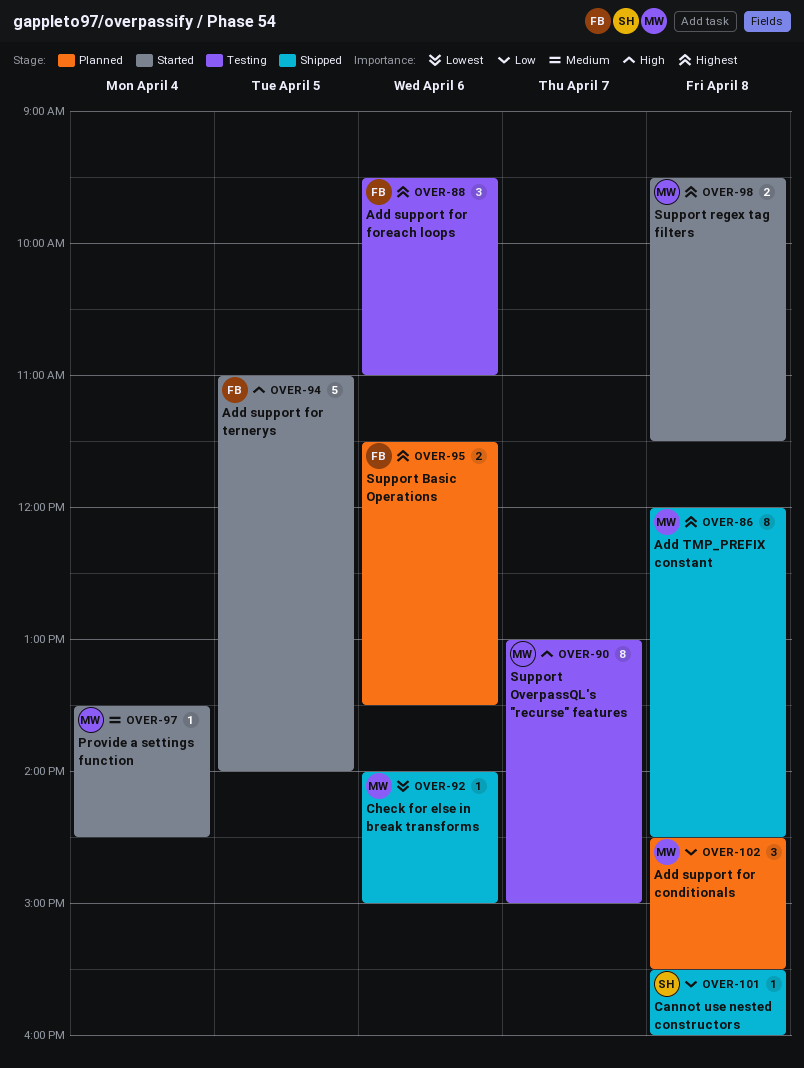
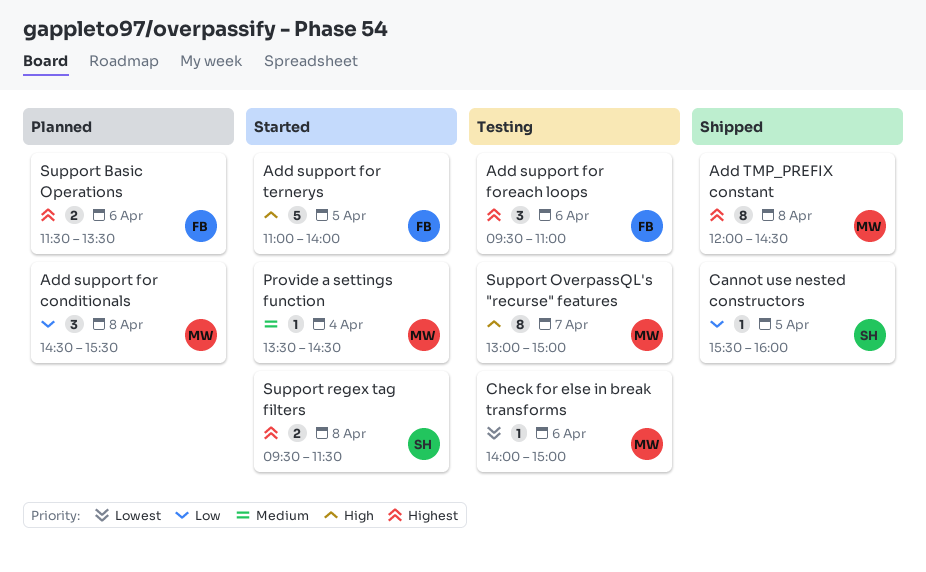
Cannot use nested constructors, day: Apr 8 -> Apr 5
Check for else in break transforms, status: Shipped -> Testing
Support regex tag filters, owner: MW -> SH

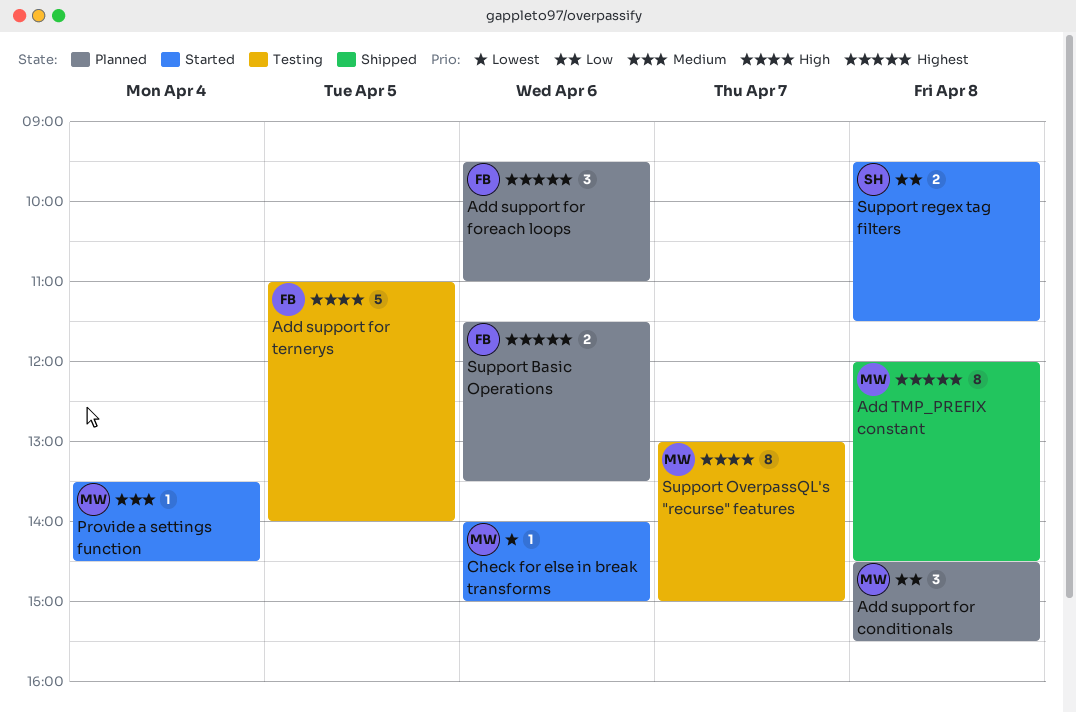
Add support for foreach loops, status: Testing -> Planned
Add support for ternerys, status: Started -> Testing
Cannot use nested constructors: present -> none
Check for else in break transforms, status: Testing -> Started
Support regex tag filters, priority: Highest -> Low

